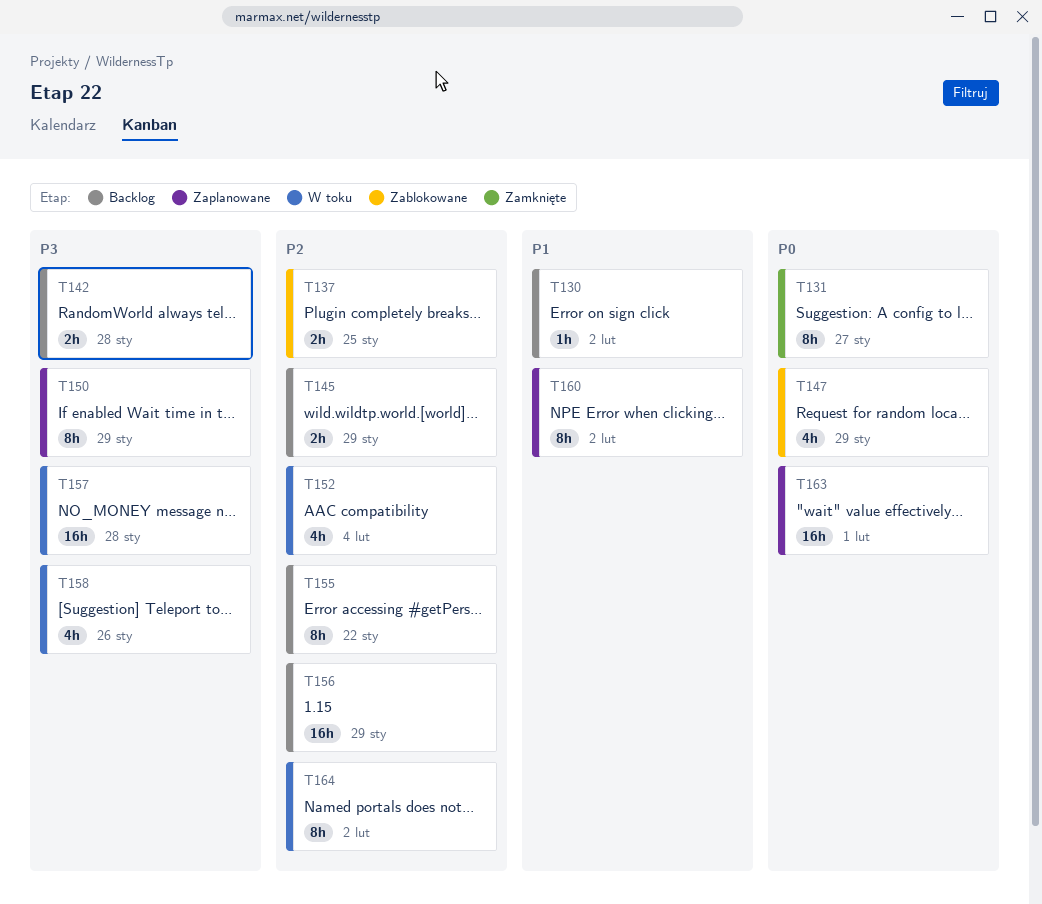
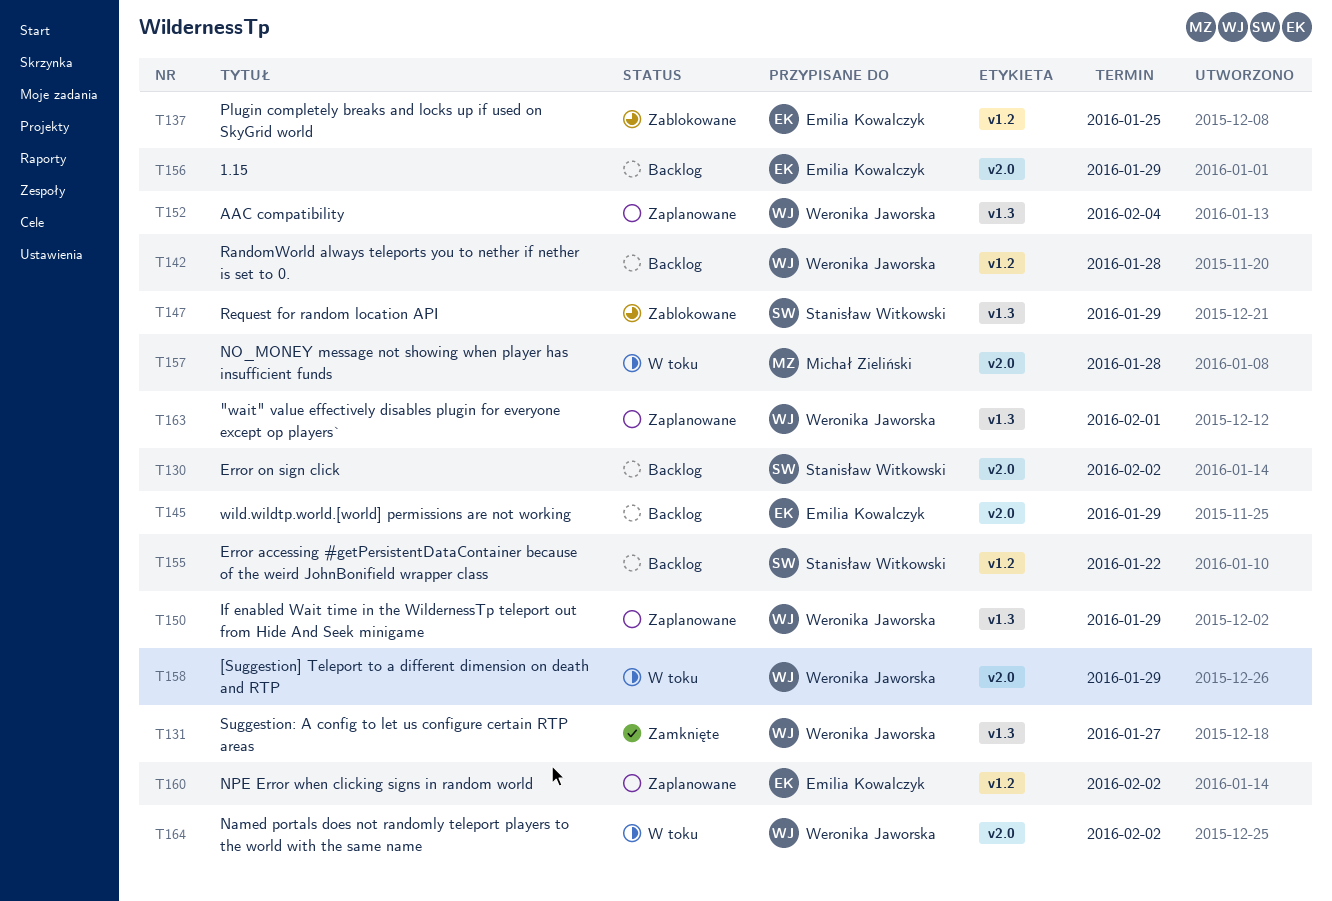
T152, status: W toku -> Zaplanowane
T158, due: Jan 26 -> Jan 29

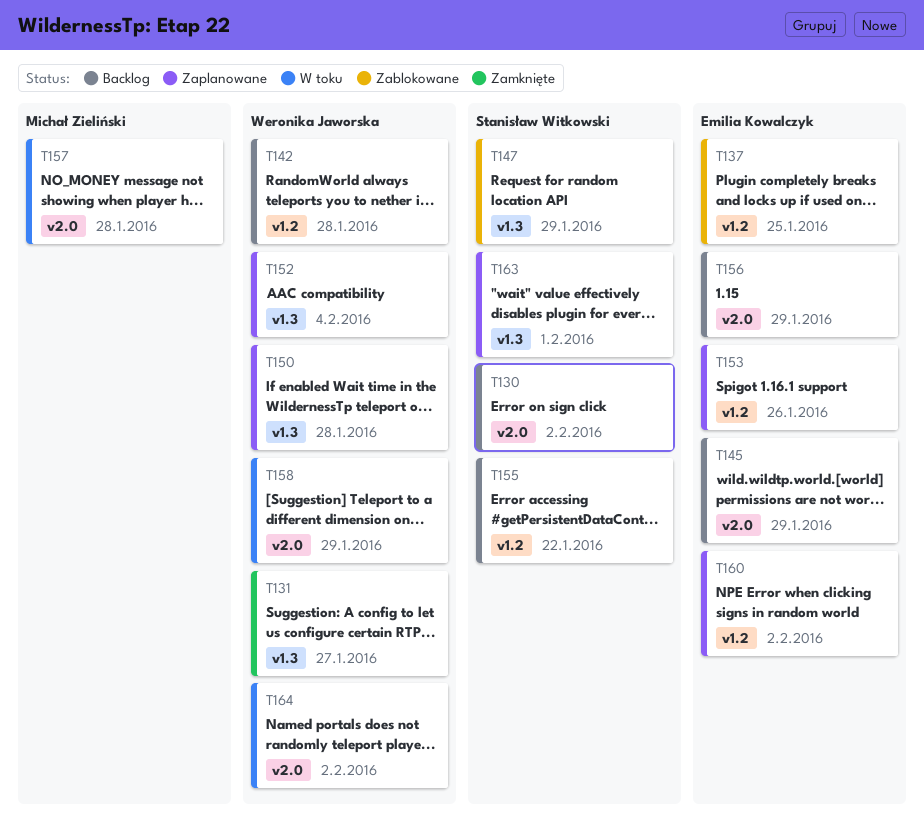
T150, due: Jan 29 -> Jan 28
T153: none -> present
T163, owner: Weronika Jaworska -> Stanisław Witkowski

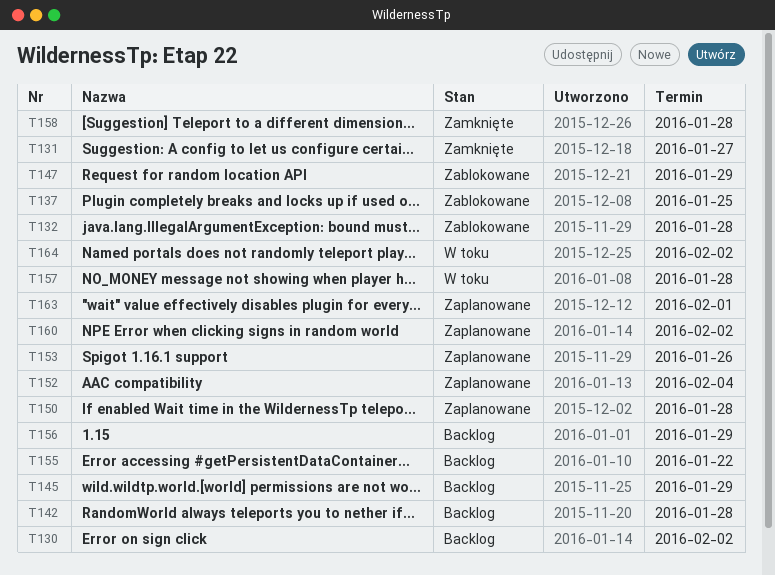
T132: none -> present
T158, status: W toku -> Zamknięte
T158, due: Jan 29 -> Jan 28

